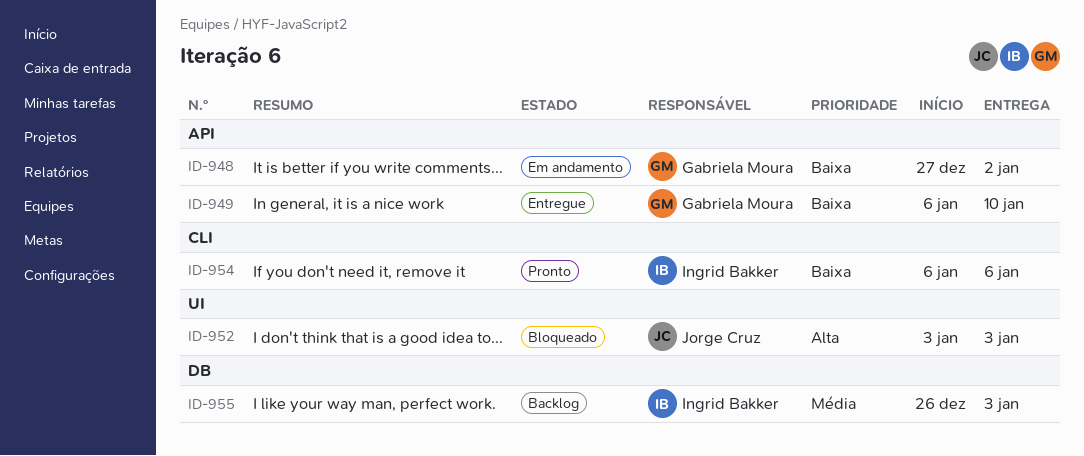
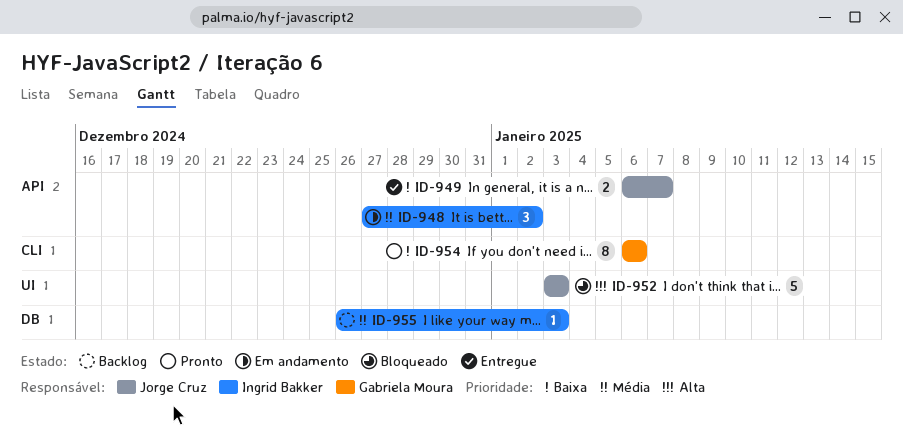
ID-948, owner: Gabriela Moura -> Ingrid Bakker
ID-948, priority: Baixa -> Média
ID-949, owner: Gabriela Moura -> Jorge Cruz
ID-949, due: Jan 10 -> Jan 7
ID-954, owner: Ingrid Bakker -> Gabriela Moura

